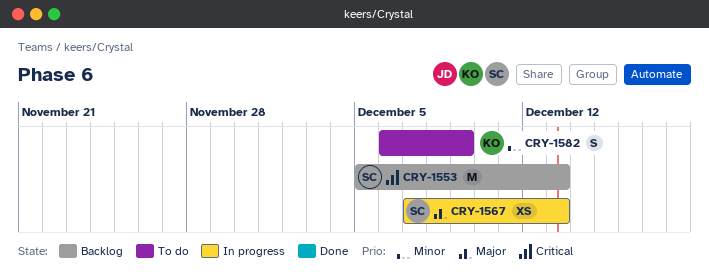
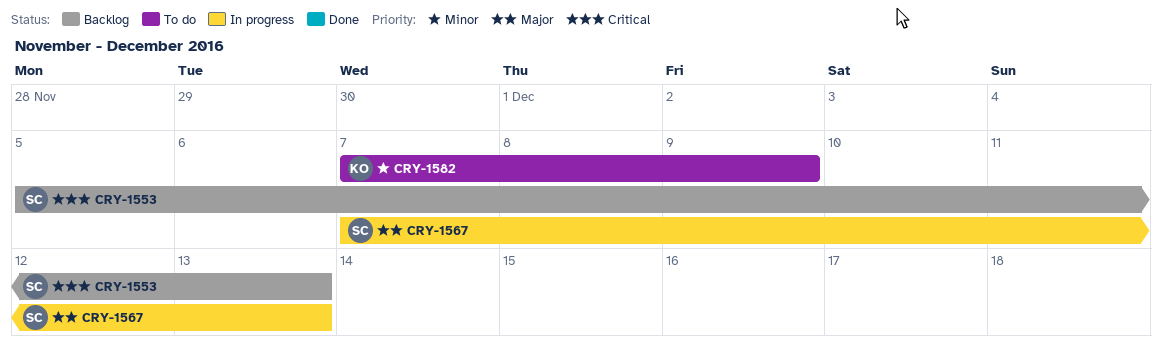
CRY-1582, start: Dec 6 -> Dec 7

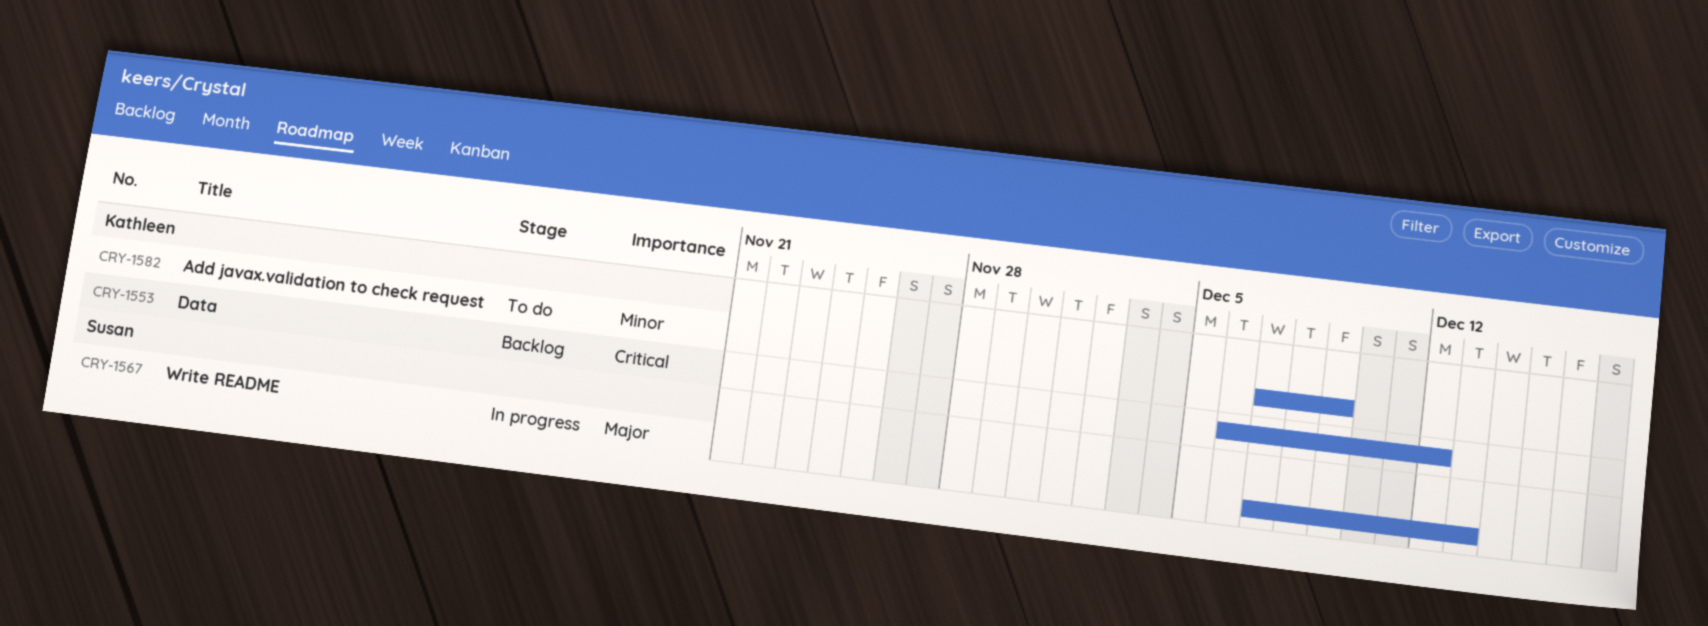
CRY-1553, owner: Susan -> Kathleen
CRY-1553, start: Dec 5 -> Dec 6
CRY-1553, due: Dec 13 -> Dec 12

